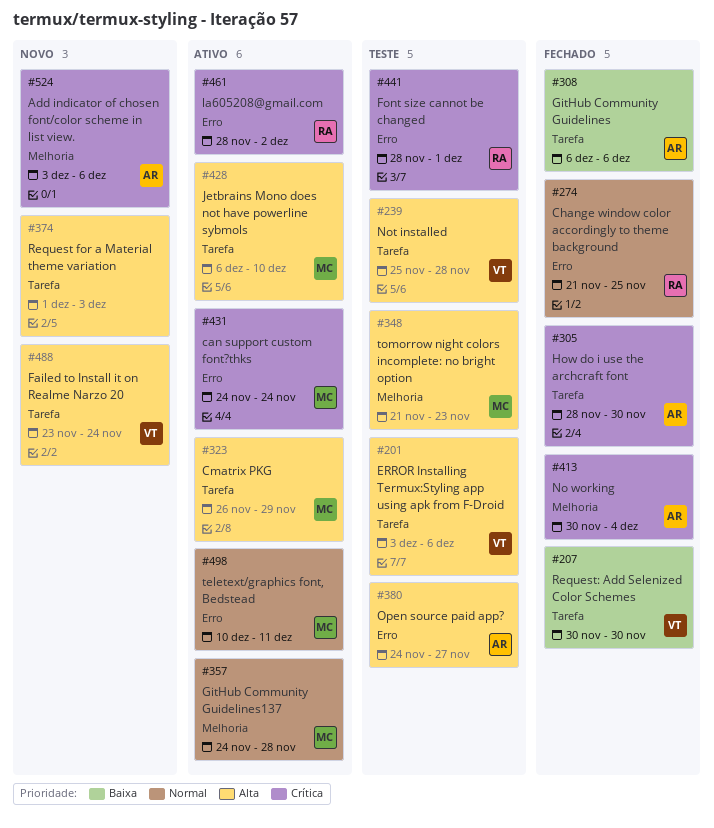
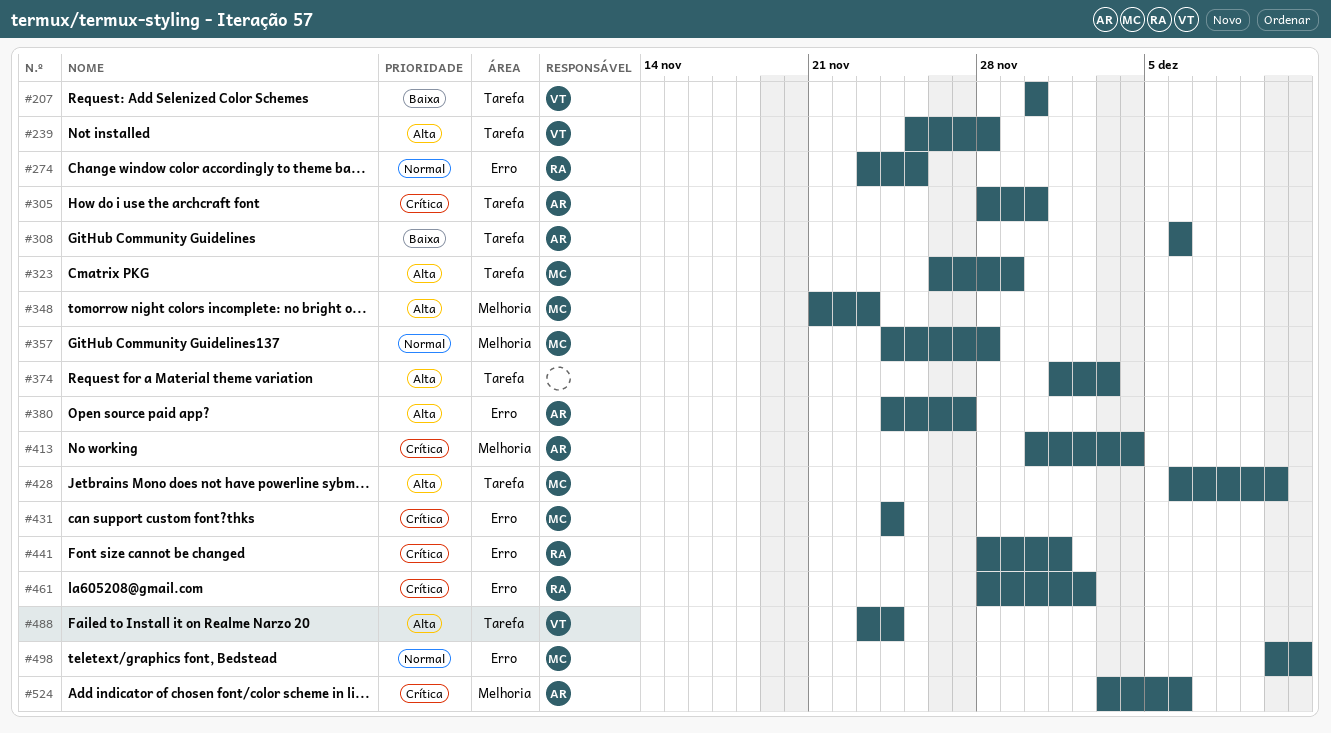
#201: present -> none
#274, start: Nov 21 -> Nov 23

